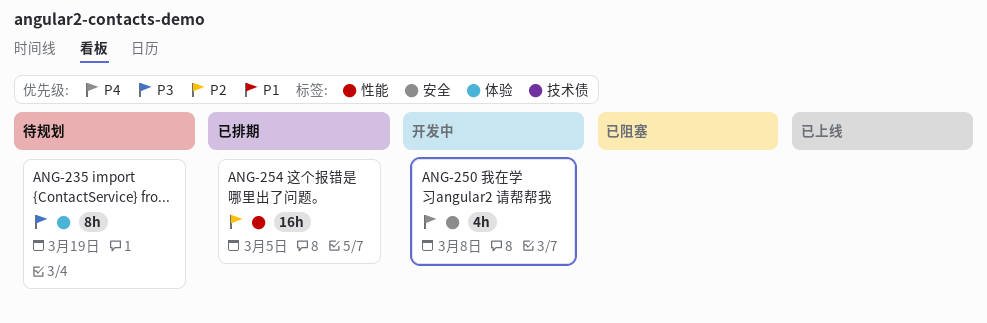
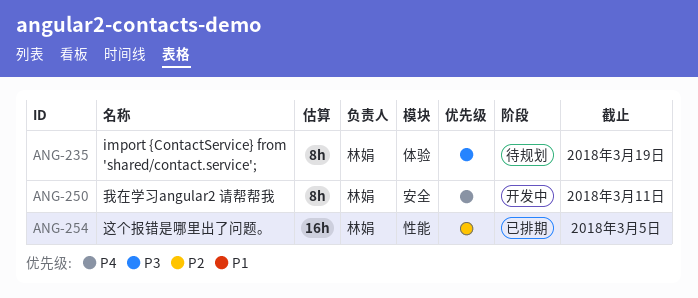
ANG-250, estimate: 4h -> 8h
ANG-250, due: Mar 8 -> Mar 11

